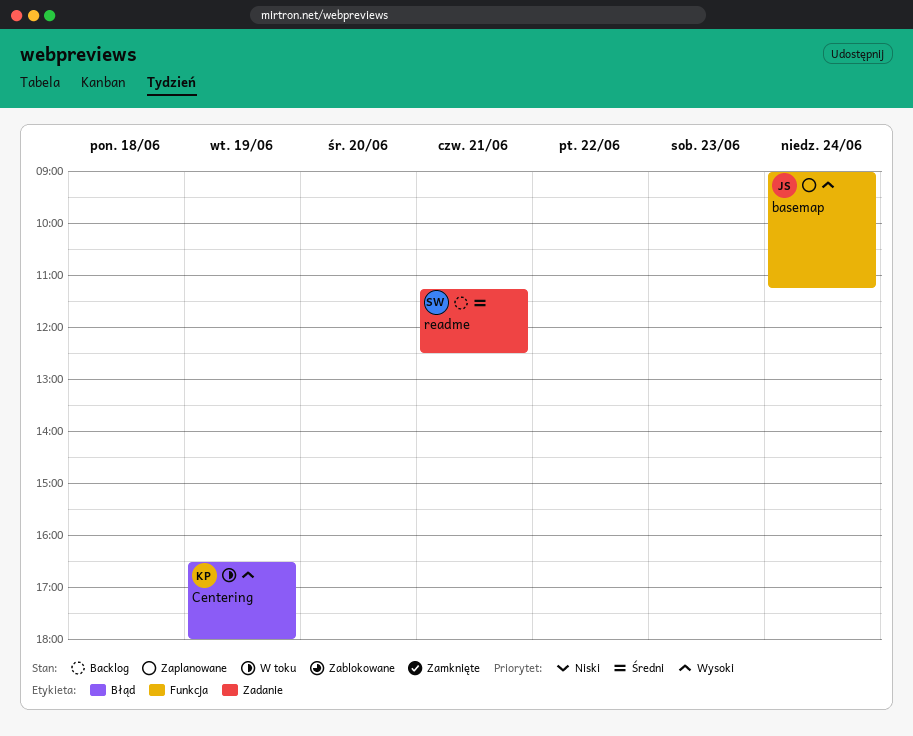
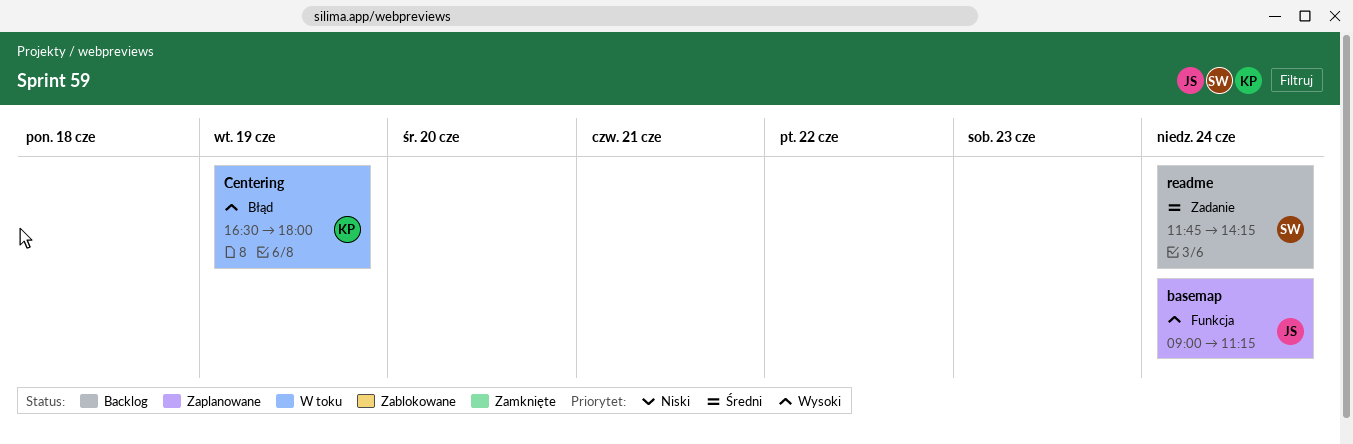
readme, day: Jun 21 -> Jun 24
readme, begins: 11:15 -> 11:45
readme, ends: 12:30 -> 14:15

